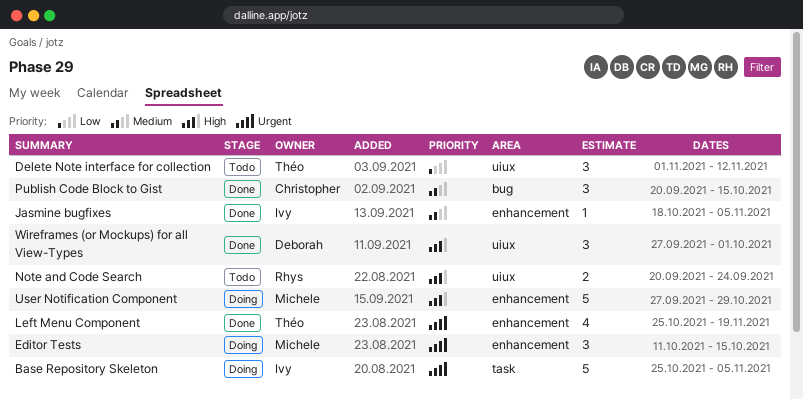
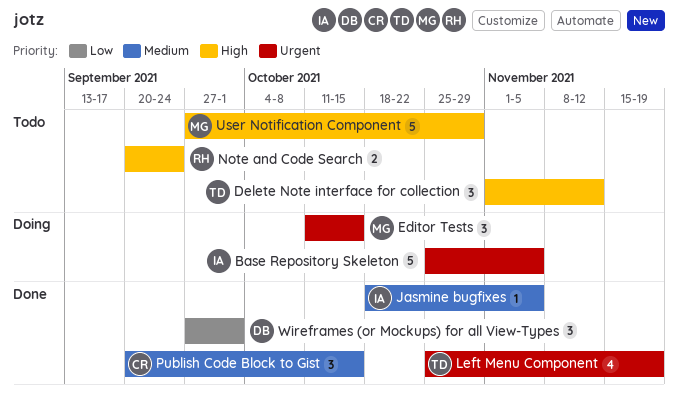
Delete Note interface for collection, priority: Low -> High
User Notification Component, status: Doing -> Todo
Wireframes (or Mockups) for all View-Types, priority: High -> Low

